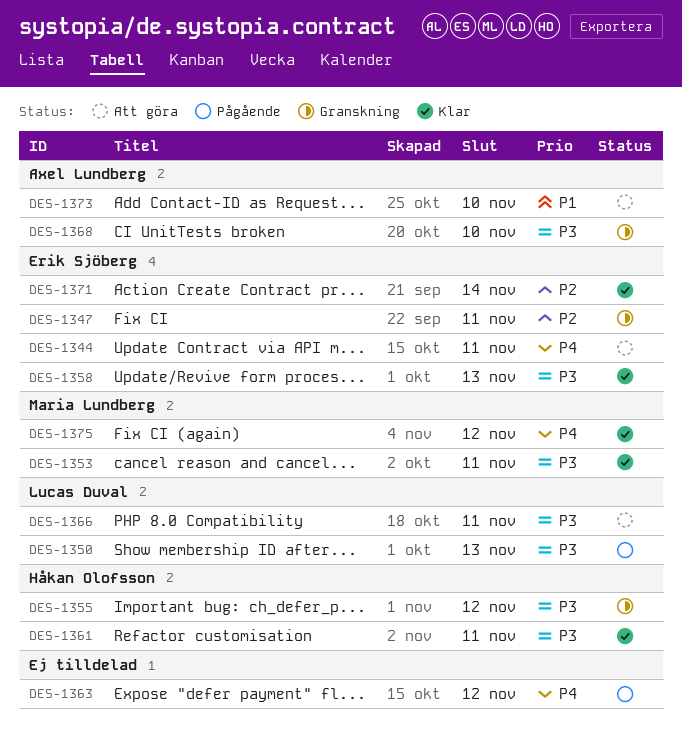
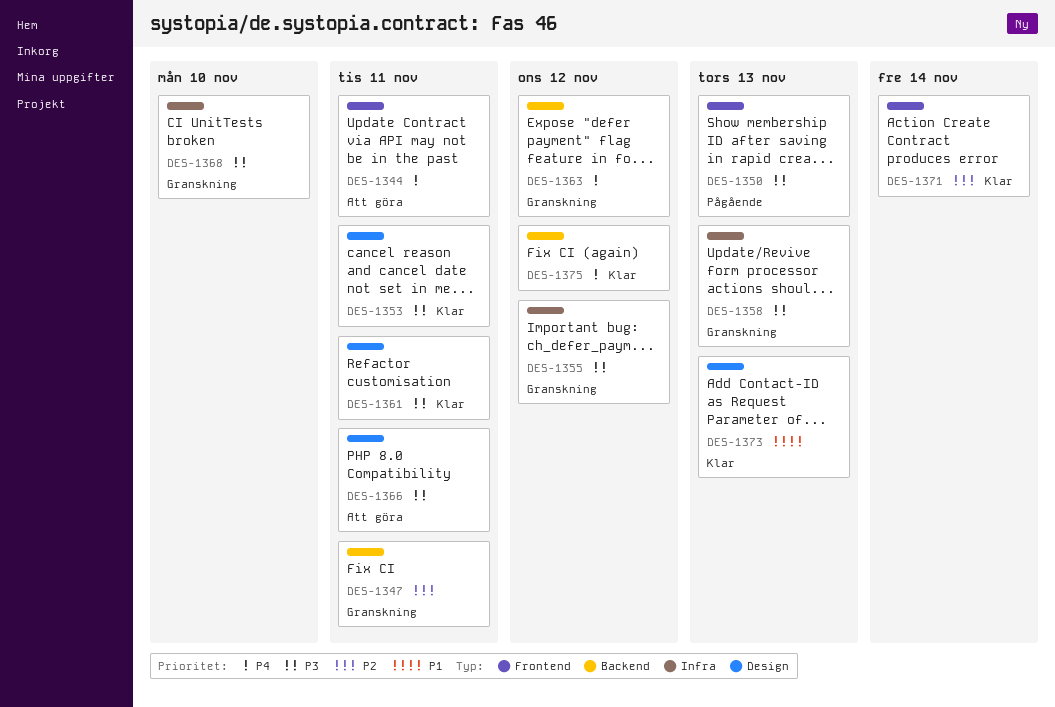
DES-1358, status: Klar -> Granskning
DES-1363, status: Pågående -> Granskning
DES-1373, status: Att göra -> Klar
DES-1373, due: Nov 10 -> Nov 13

